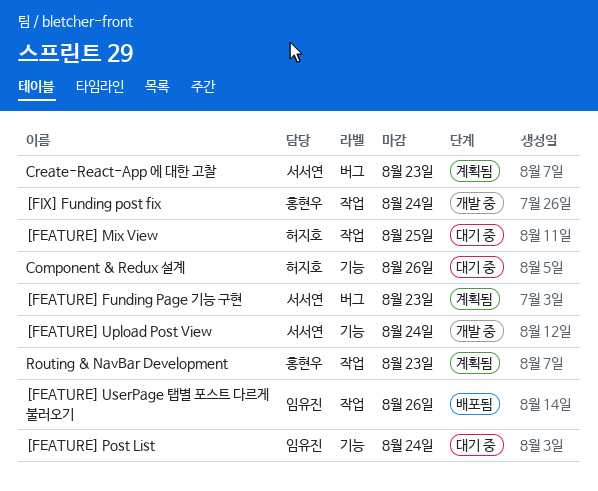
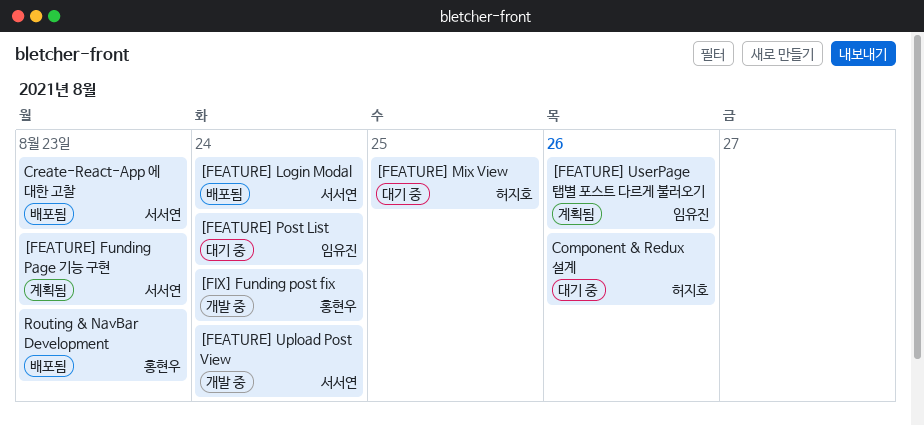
[FEATURE] Login Modal: none -> present
[FEATURE] UserPage 탭별 포스트 다르게 불러오기, status: 배포됨 -> 계획됨
Create-React-App 에 대한 고찰, status: 계획됨 -> 배포됨
Routing & NavBar Development, status: 계획됨 -> 배포됨

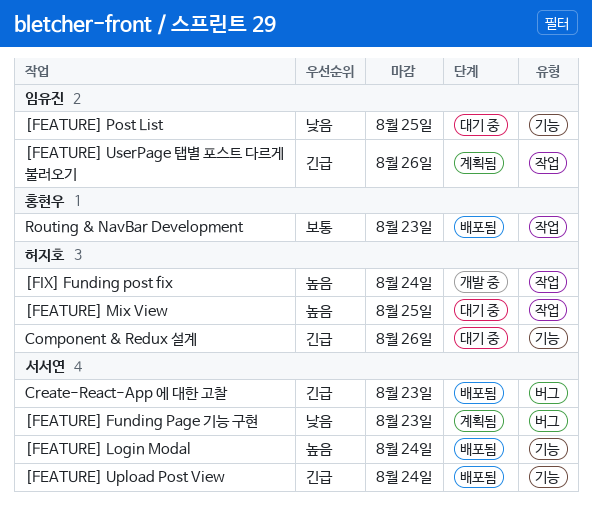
[FEATURE] Post List, due: Aug 24 -> Aug 25
[FEATURE] Upload Post View, status: 개발 중 -> 배포됨
[FIX] Funding post fix, owner: 홍현우 -> 허지호

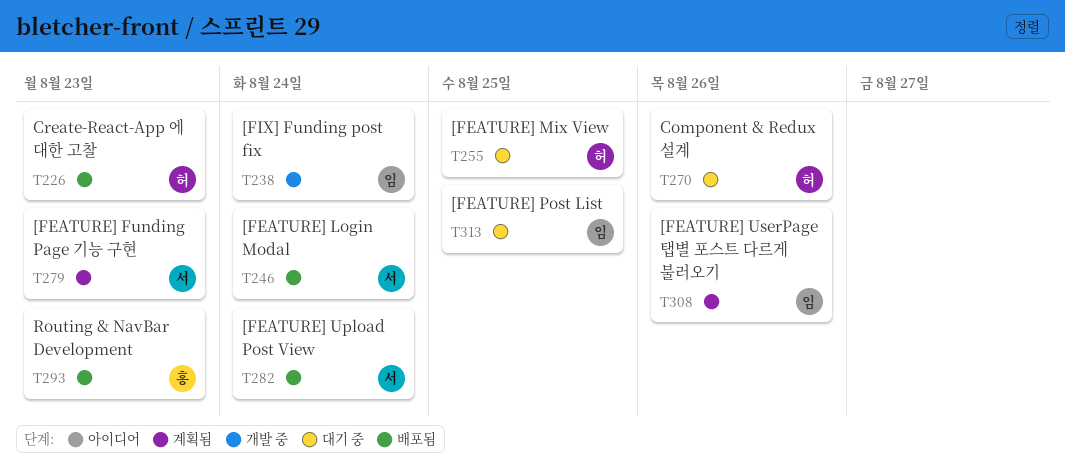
[FIX] Funding post fix, owner: 허지호 -> 임유진
Create-React-App 에 대한 고찰, owner: 서서연 -> 허지호

